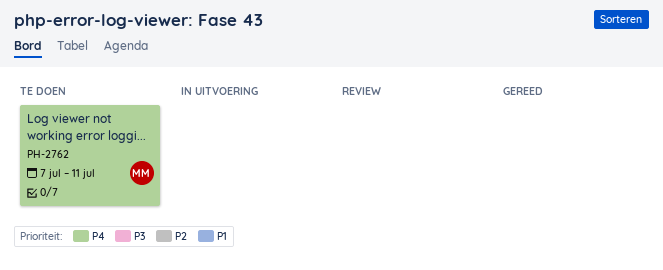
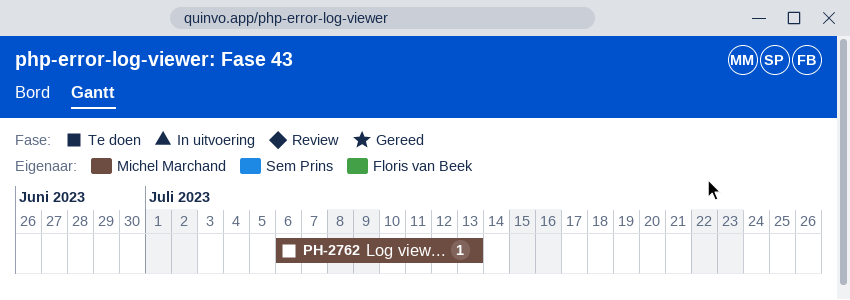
PH-2762, start: Jul 7 -> Jul 6
PH-2762, due: Jul 11 -> Jul 13

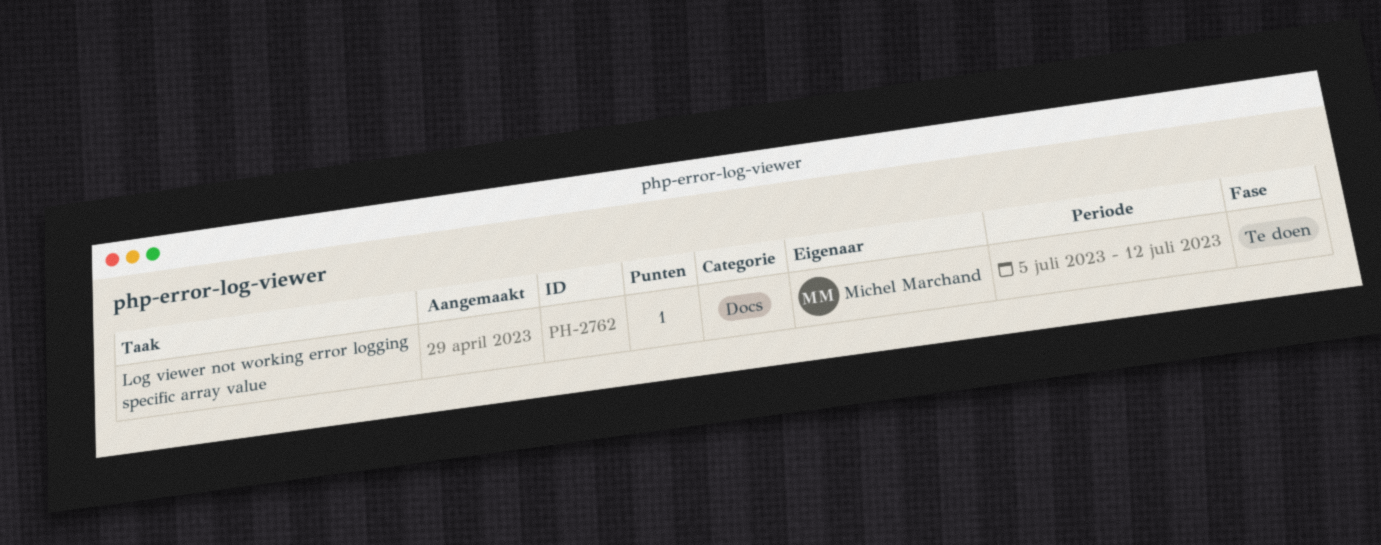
PH-2762, start: Jul 6 -> Jul 5
PH-2762, due: Jul 13 -> Jul 12

